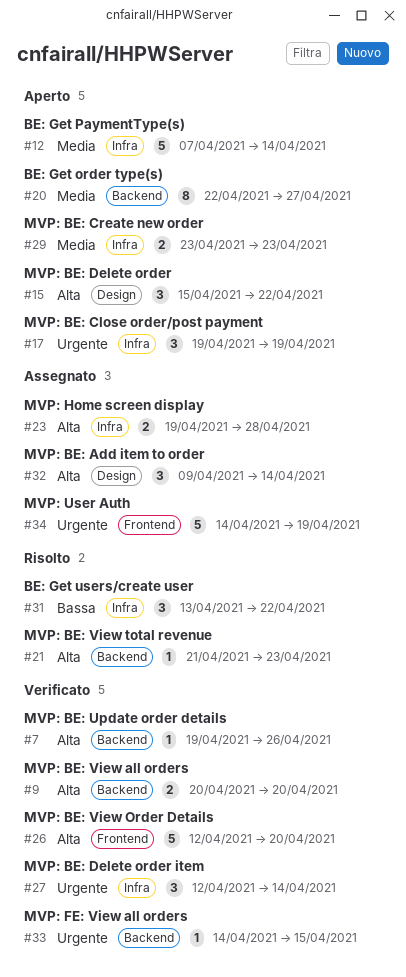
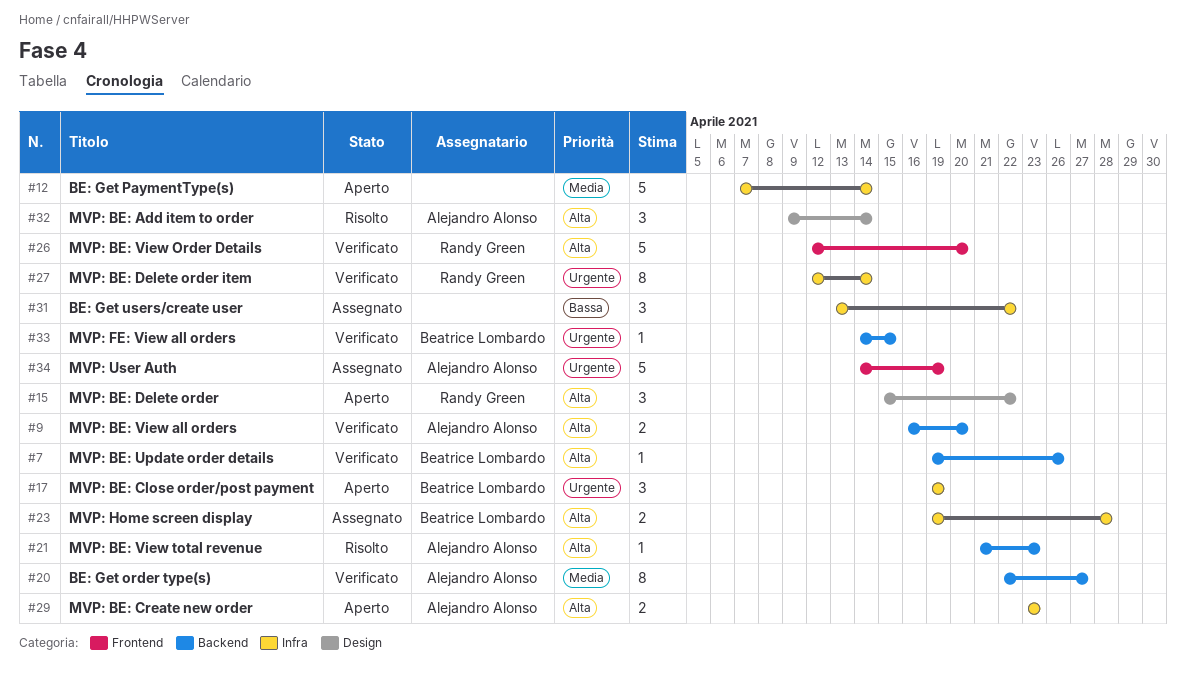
#9, start: Apr 20 -> Apr 16
#20, status: Aperto -> Verificato
#27, estimate: 3 -> 8
#29, priority: Media -> Alta
#31, status: Risolto -> Assegnato
#32, status: Assegnato -> Risolto

